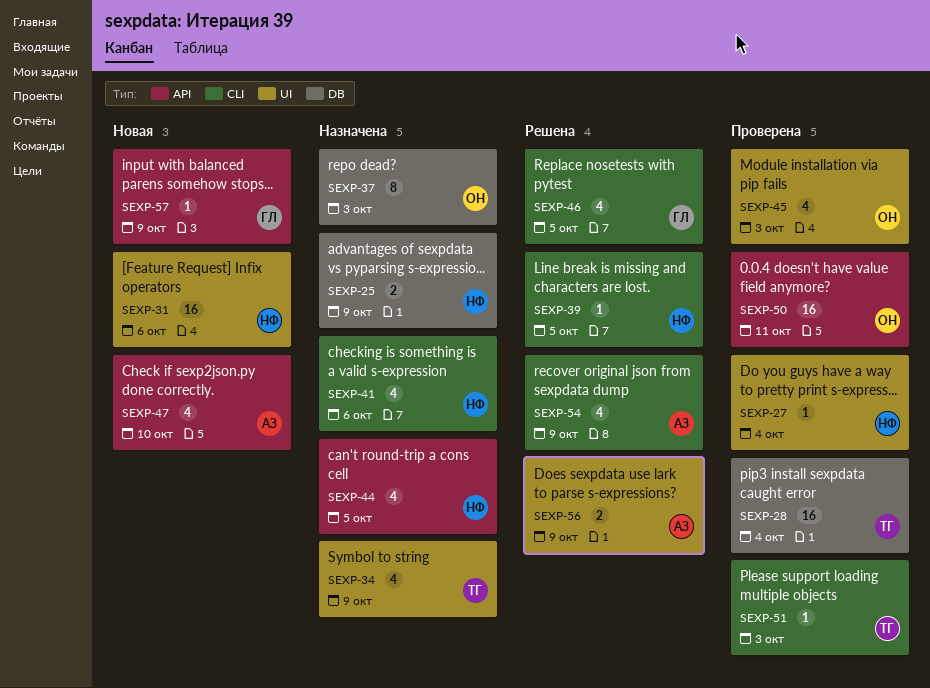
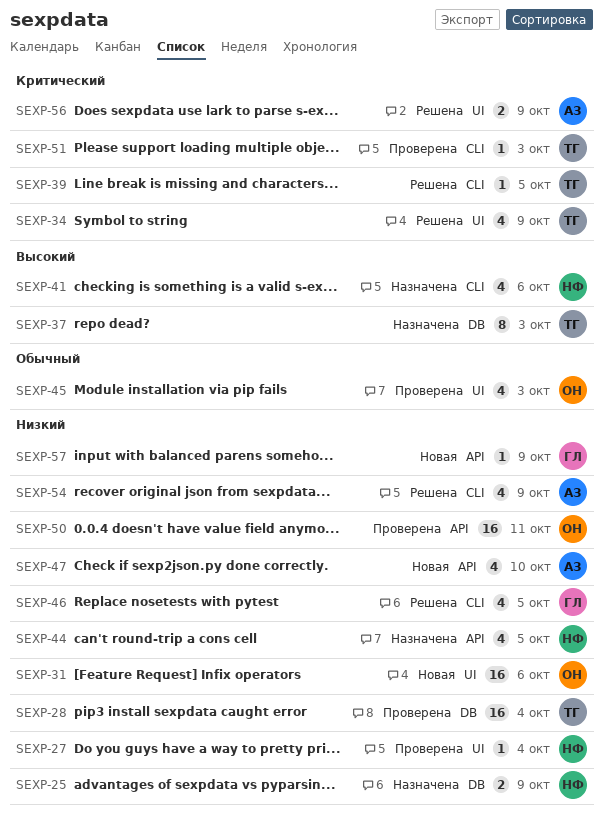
SEXP-31, owner: НФ -> ОН
SEXP-34, status: Назначена -> Решена
SEXP-37, owner: ОН -> ТГ
SEXP-39, owner: НФ -> ТГ

